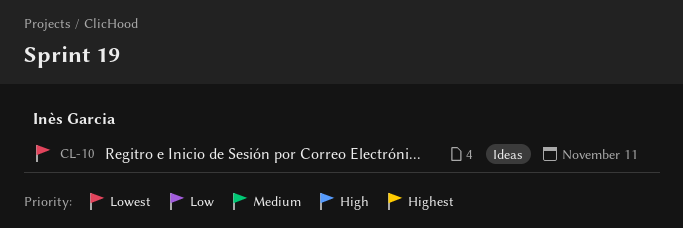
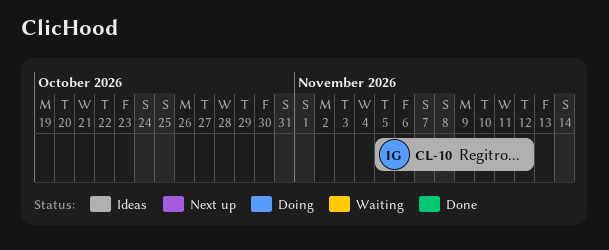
CL-10, due: Nov 11 -> Nov 12

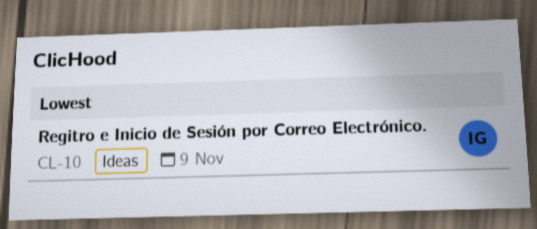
CL-10, due: Nov 12 -> Nov 9

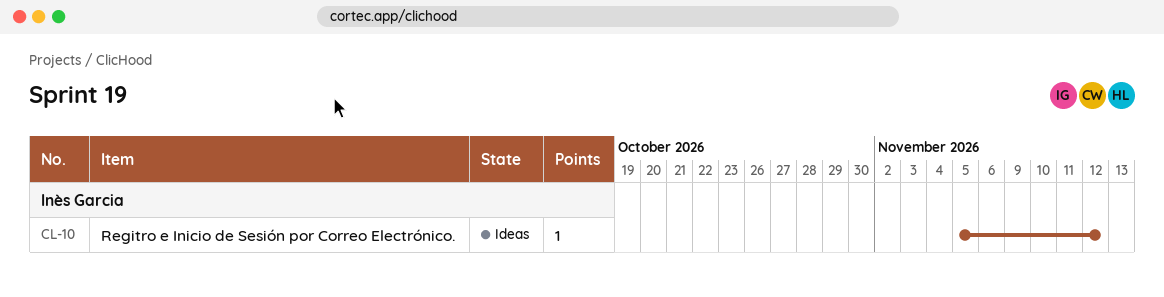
CL-10, due: Nov 9 -> Nov 12

